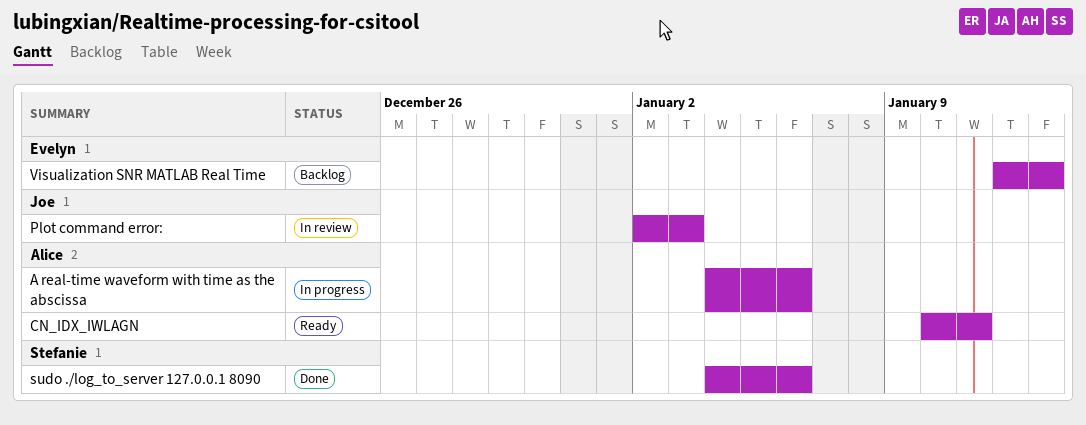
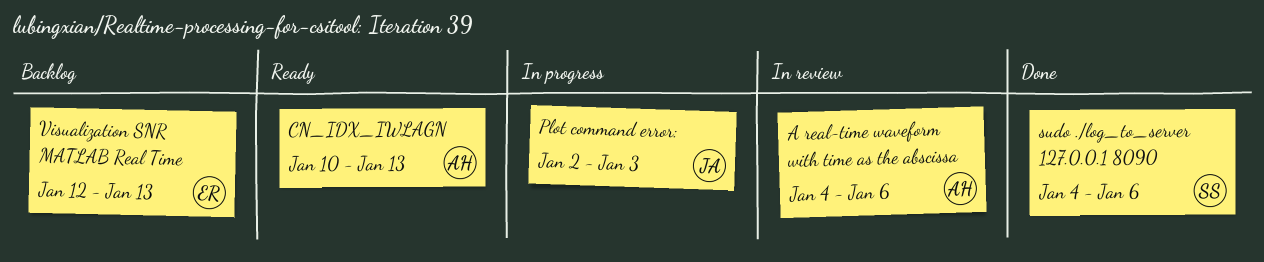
A real-time waveform with time as the abscissa, status: In progress -> In review
CN_IDX_IWLAGN, due: Jan 11 -> Jan 13
Plot command error:, status: In review -> In progress

